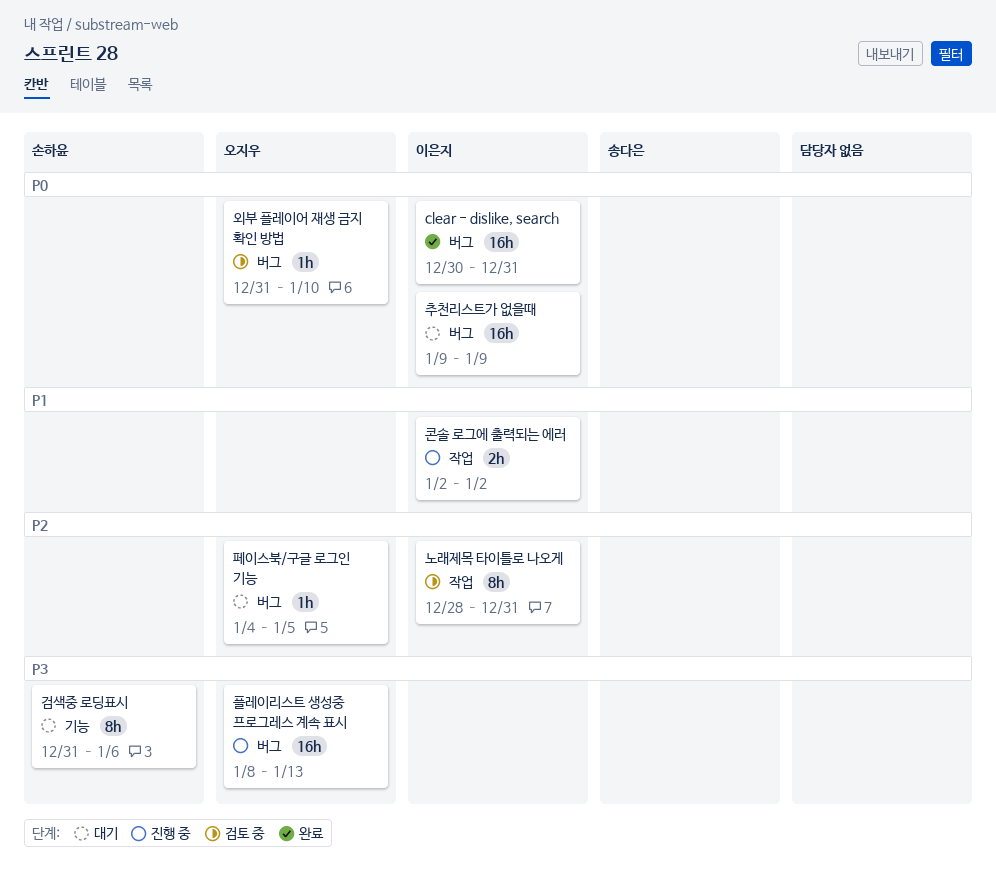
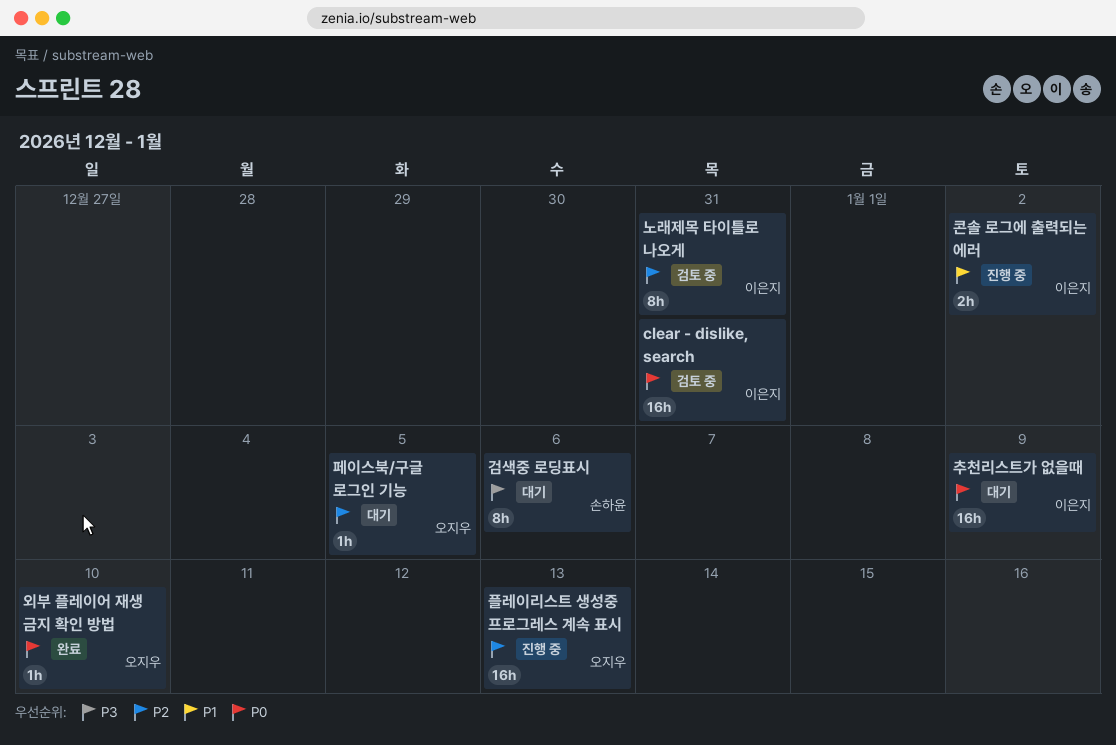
clear - dislike, search, status: 완료 -> 검토 중
외부 플레이어 재생 금지 확인 방법, status: 검토 중 -> 완료
플레이리스트 생성중 프로그레스 계속 표시, priority: P3 -> P2

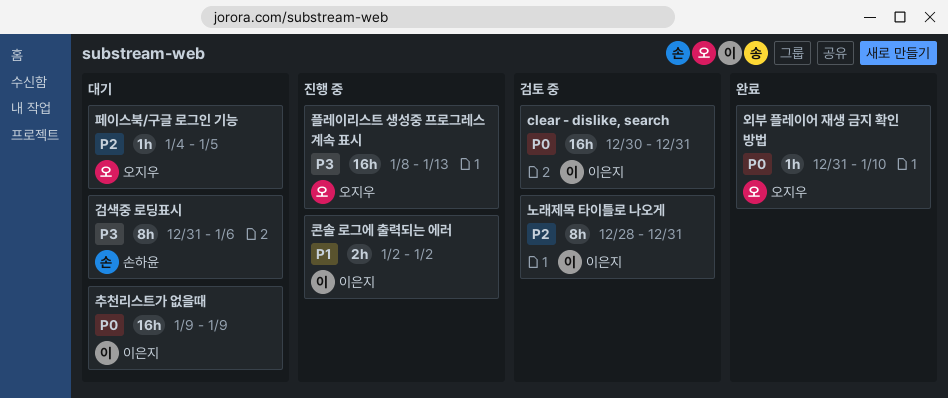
플레이리스트 생성중 프로그레스 계속 표시, priority: P2 -> P3

